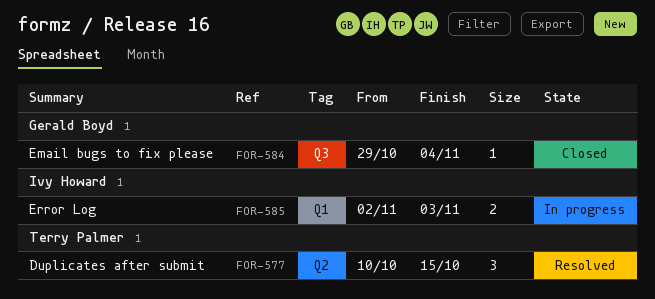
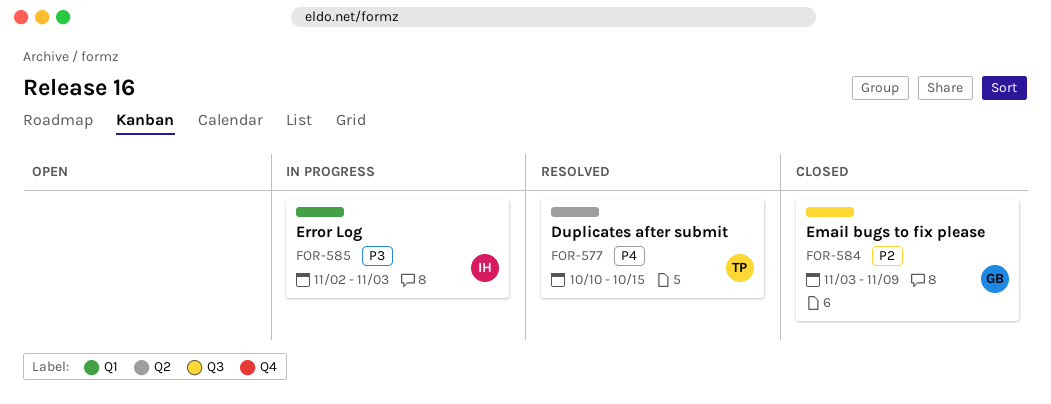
FOR-584, start: Oct 29 -> Nov 3
FOR-584, due: Nov 4 -> Nov 9

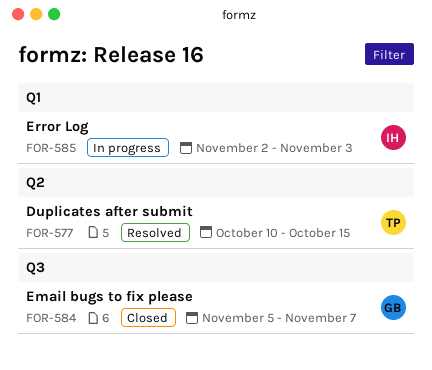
FOR-584, start: Nov 3 -> Nov 5
FOR-584, due: Nov 9 -> Nov 7

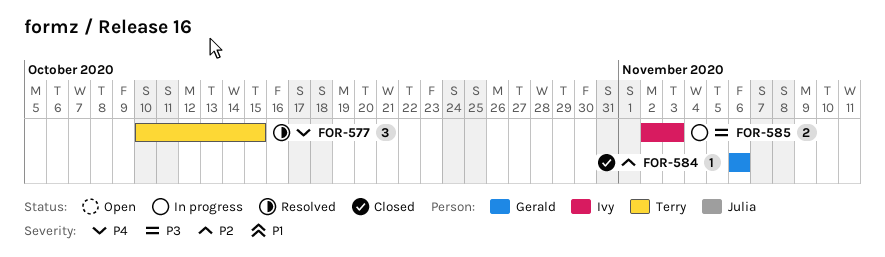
FOR-584, start: Nov 5 -> Nov 6
FOR-584, due: Nov 7 -> Nov 6

